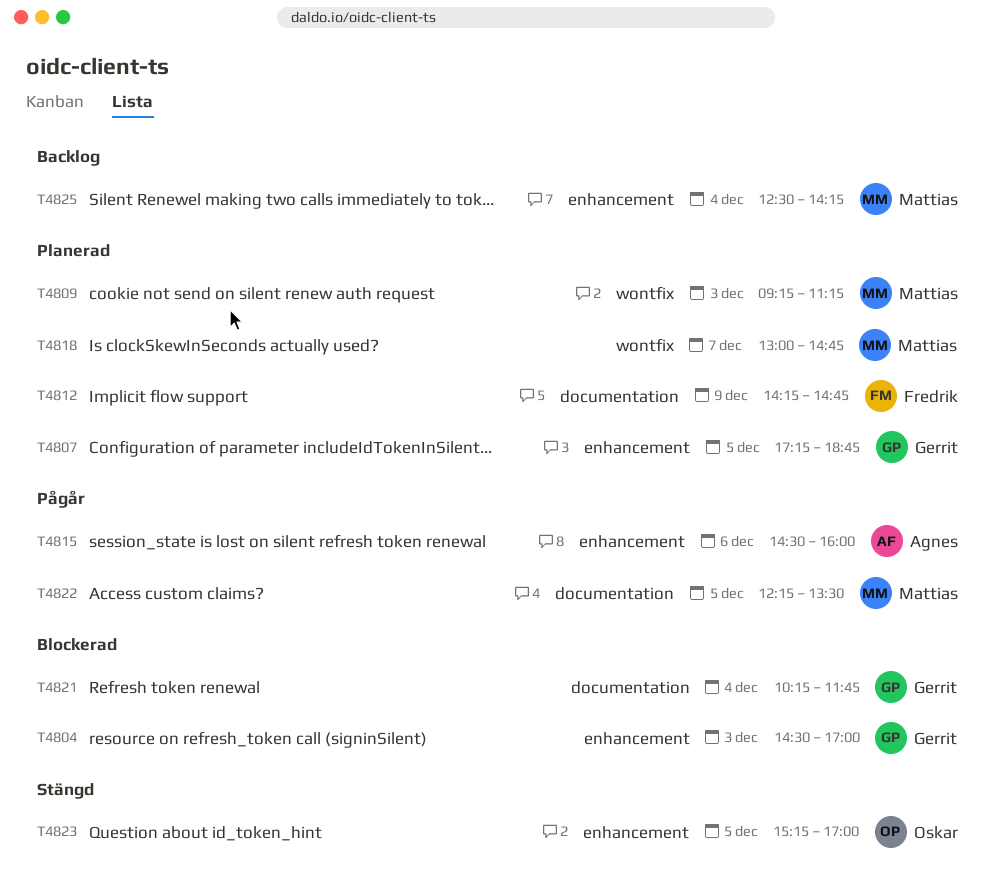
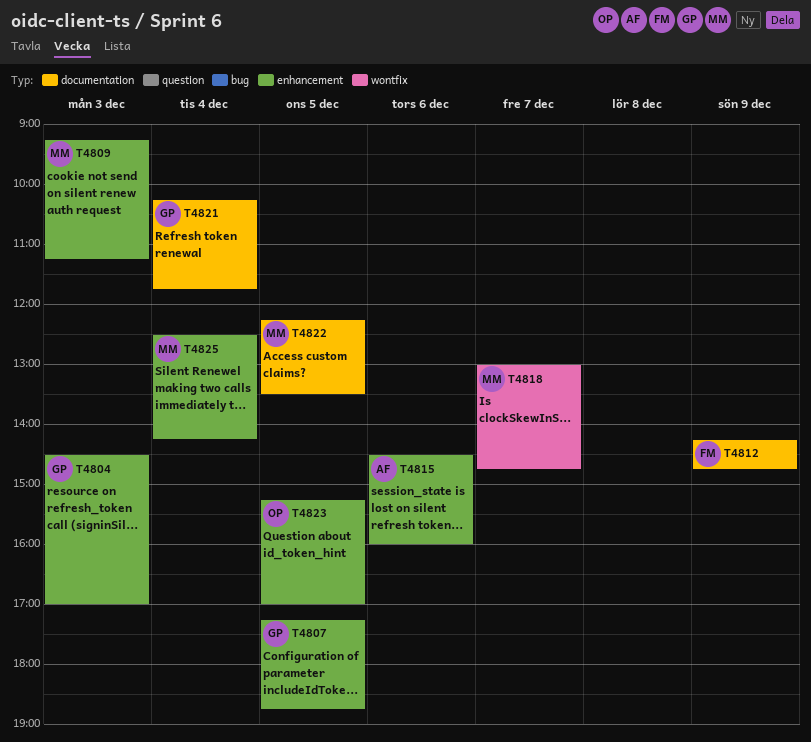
T4809, label: wontfix -> enhancement

